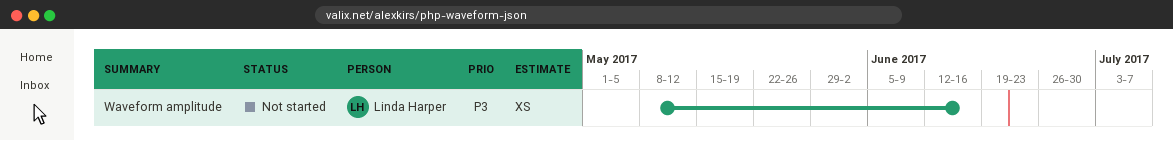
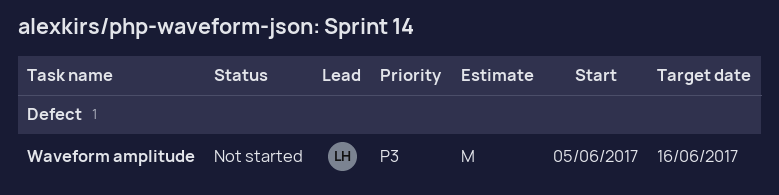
Waveform amplitude, estimate: XS -> M
Waveform amplitude, start: May 8 -> Jun 5

